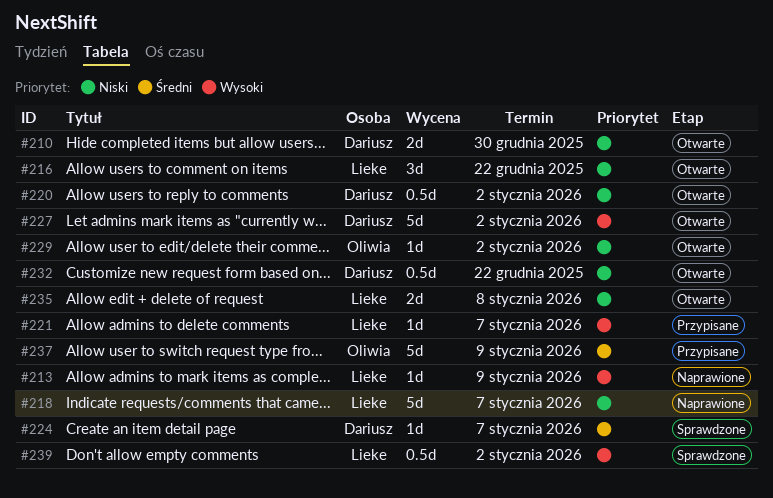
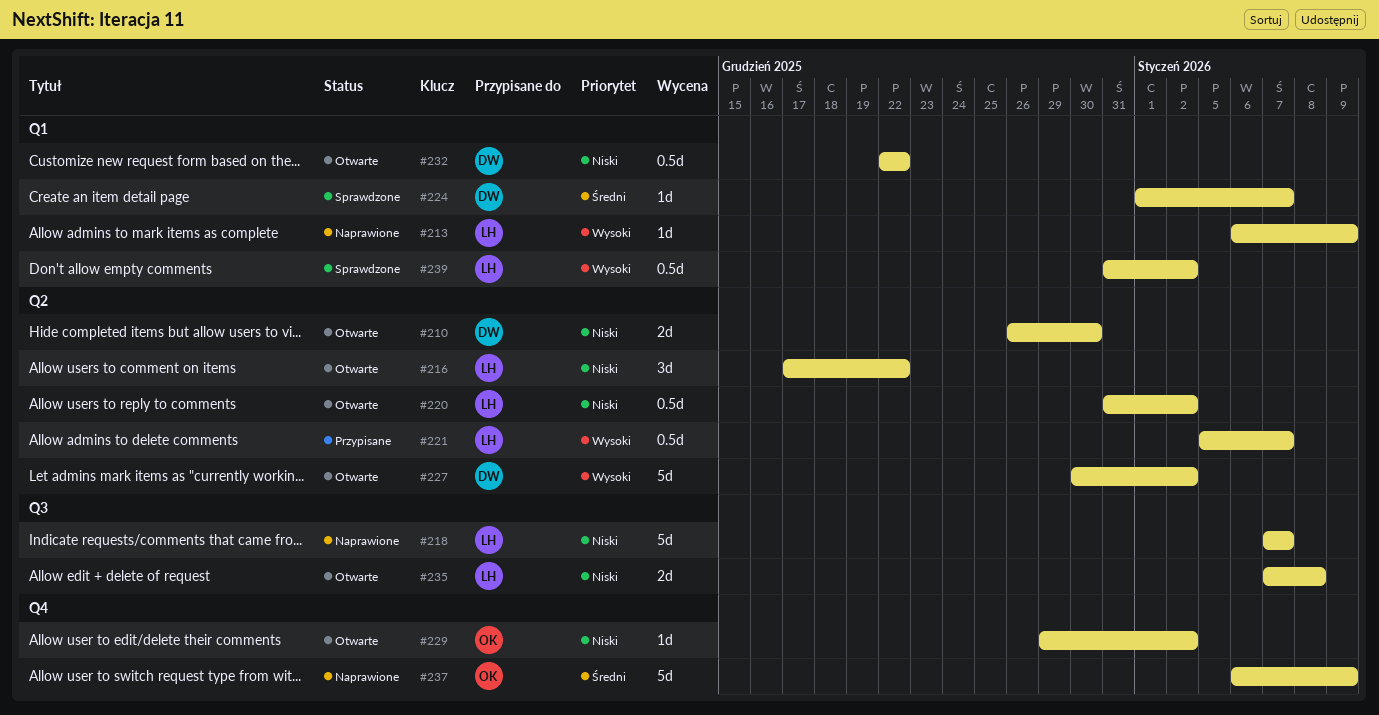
#220, owner: Dariusz -> Lieke
#221, estimate: 1d -> 0.5d
#237, status: Przypisane -> Naprawione

